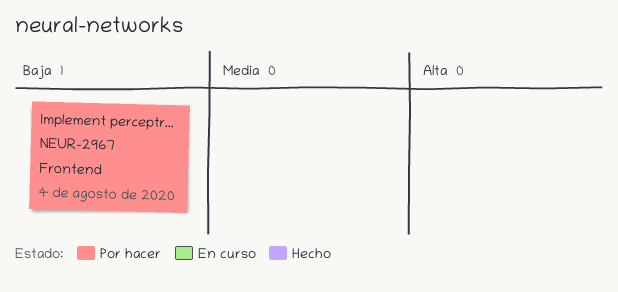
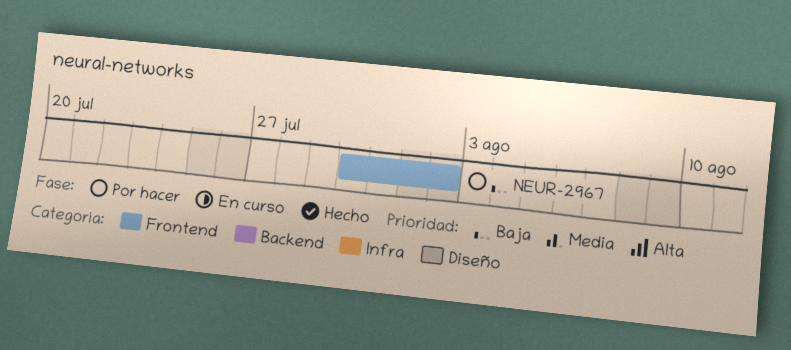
NEUR-2967, due: Aug 4 -> Aug 2

